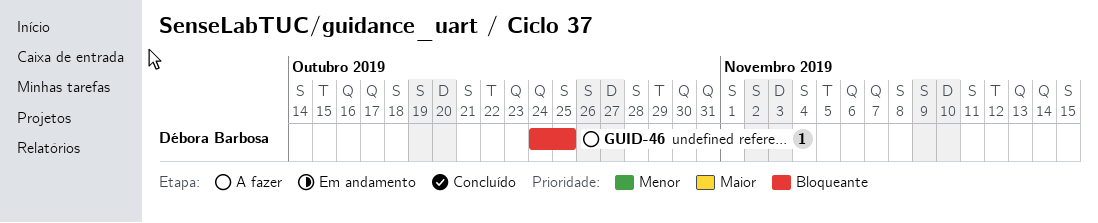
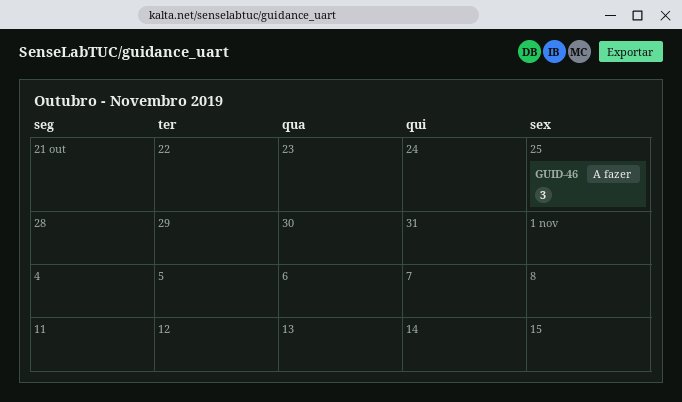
GUID-46, estimate: 1 -> 3

